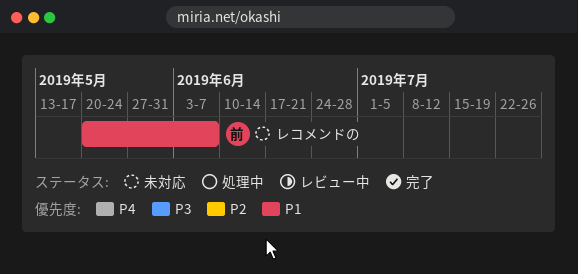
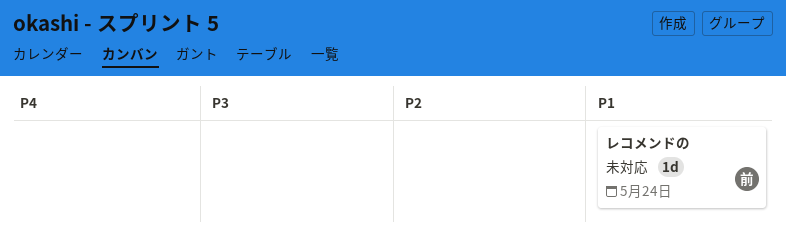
レコメンドの, due: Jun 7 -> May 24

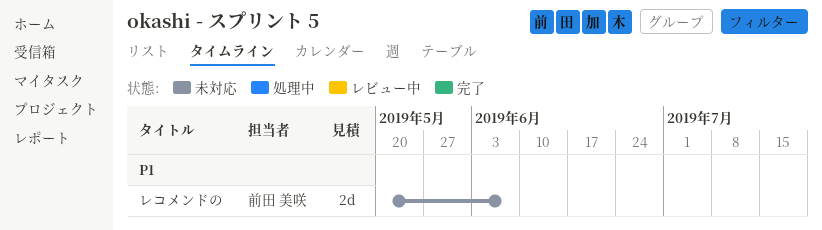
レコメンドの, estimate: 1d -> 2d
レコメンドの, due: May 24 -> Jun 7

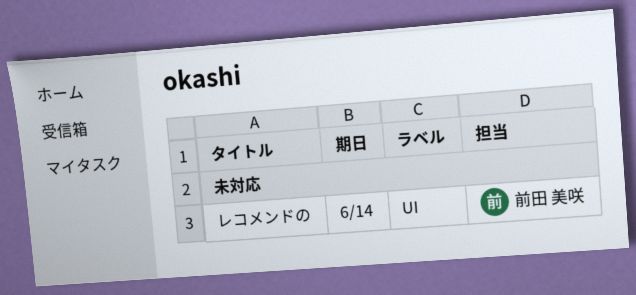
レコメンドの, due: Jun 7 -> Jun 14

